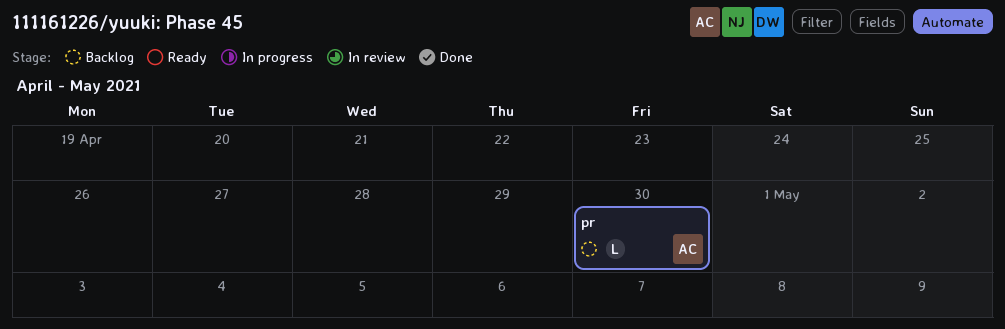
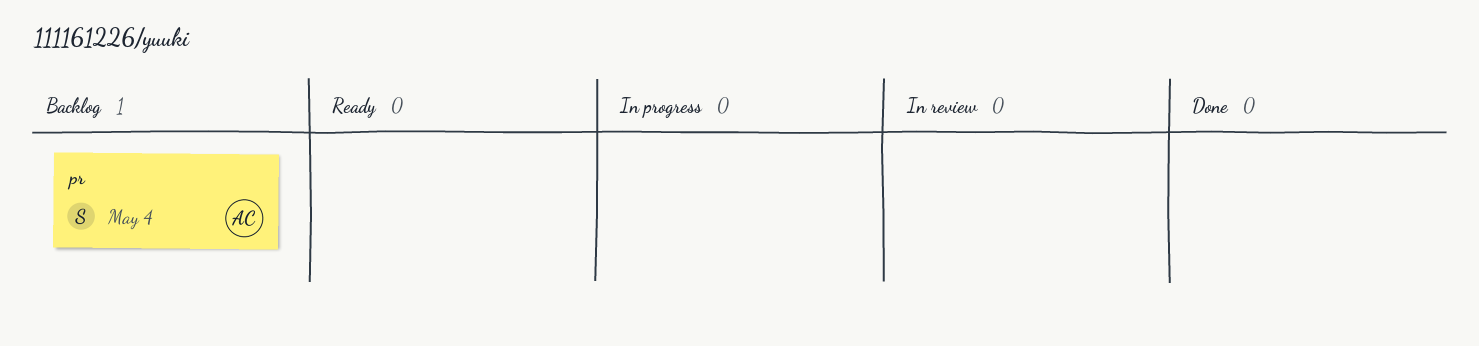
pr, estimate: L -> S
pr, due: Apr 30 -> May 4

